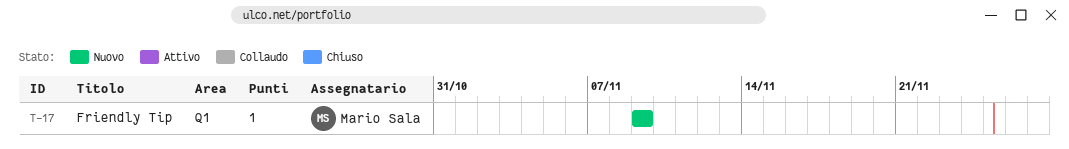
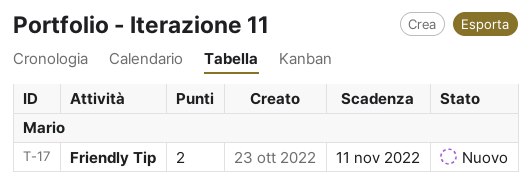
T-17, estimate: 1 -> 2
T-17, due: Nov 9 -> Nov 11

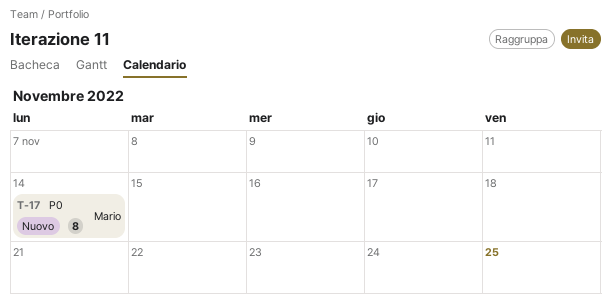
T-17, estimate: 2 -> 8
T-17, due: Nov 11 -> Nov 14

